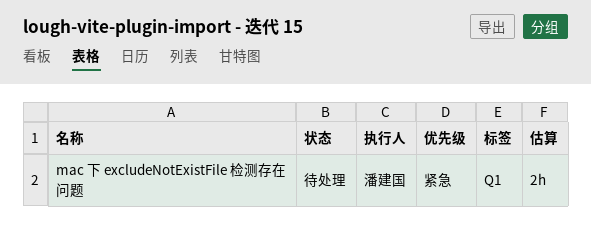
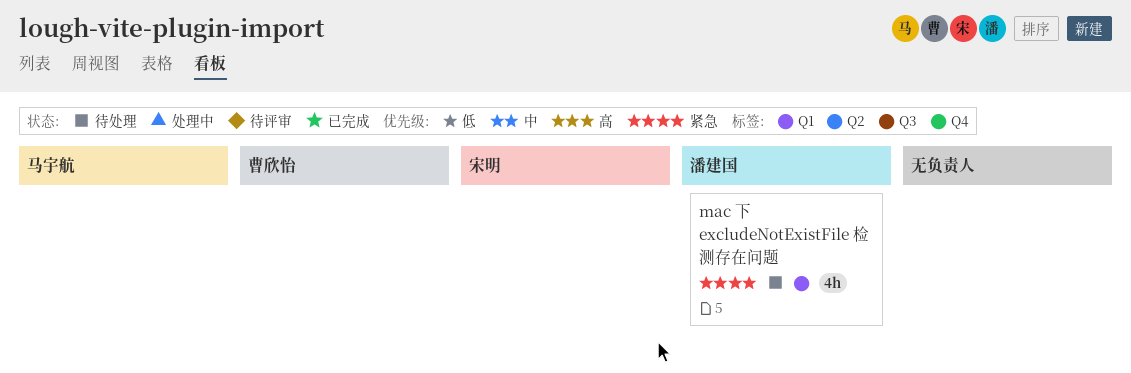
mac 下 excludeNotExistFile 检测存在问题, estimate: 2h -> 4h

